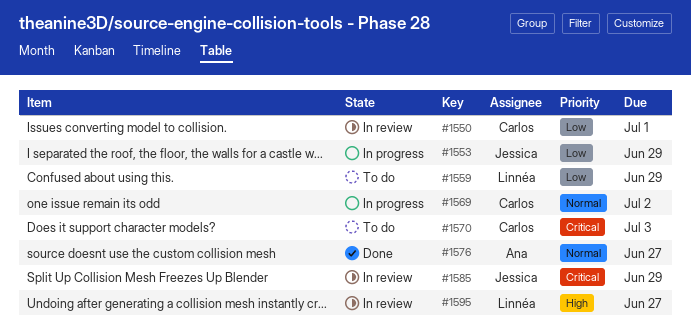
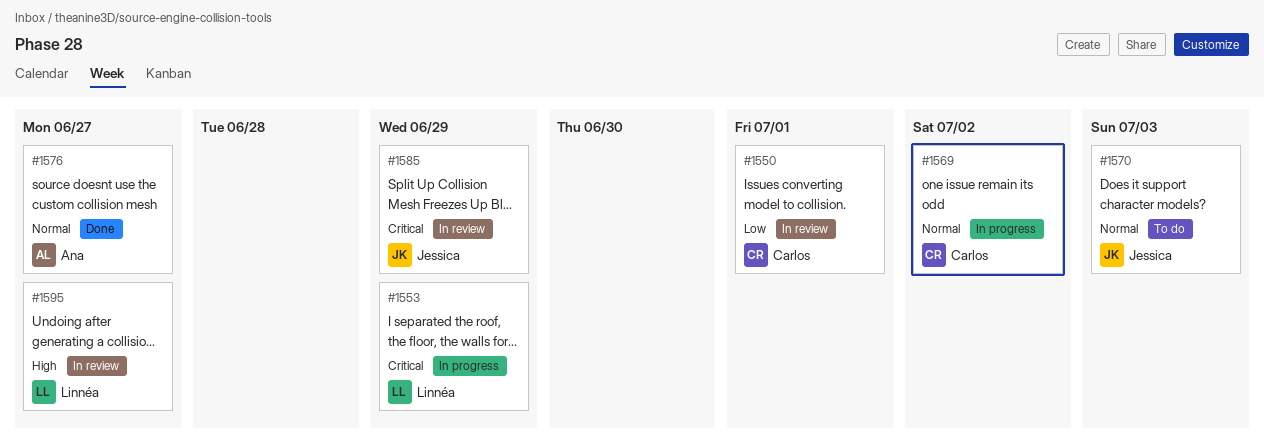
#1553, owner: Jessica -> Linnéa
#1553, priority: Low -> Critical
#1559: present -> none
#1570, owner: Carlos -> Jessica
#1570, priority: Critical -> Normal

